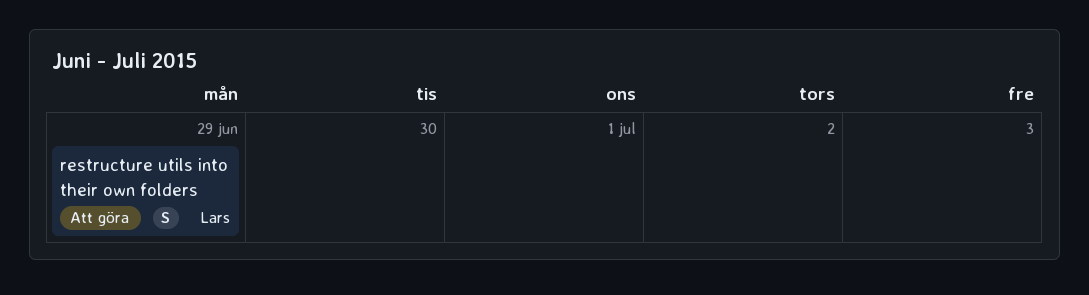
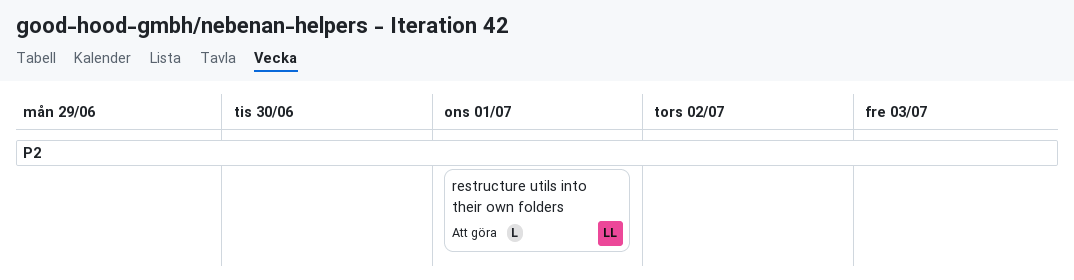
restructure utils into their own folders, estimate: S -> L
restructure utils into their own folders, due: Jun 29 -> Jul 1

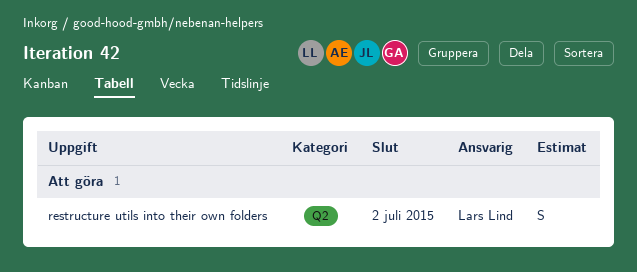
restructure utils into their own folders, estimate: L -> S
restructure utils into their own folders, due: Jul 1 -> Jul 2

